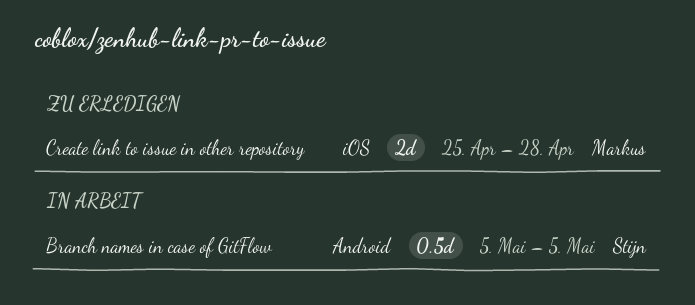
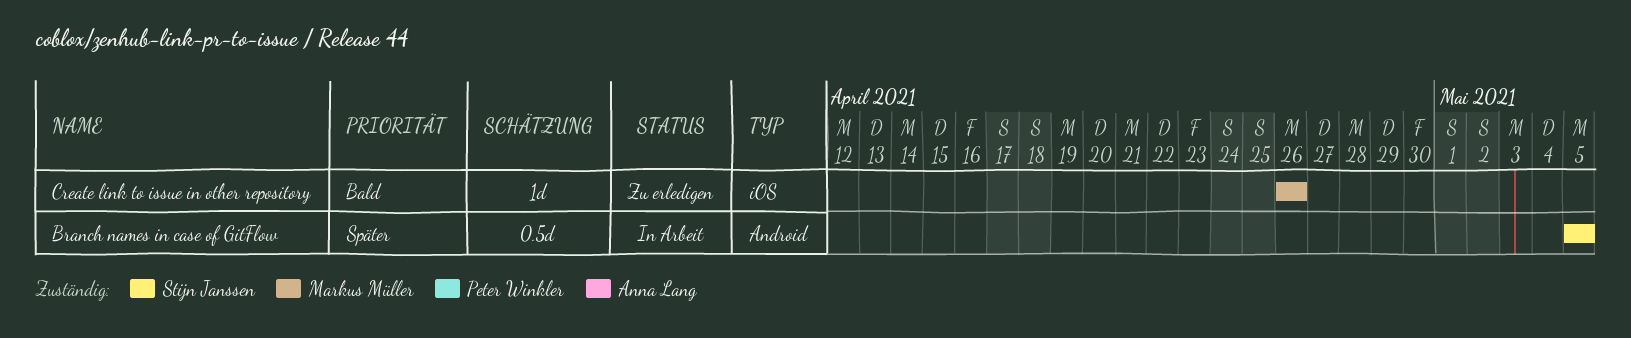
Create link to issue in other repository, estimate: 2d -> 1d
Create link to issue in other repository, start: Apr 25 -> Apr 26
Create link to issue in other repository, due: Apr 28 -> Apr 26

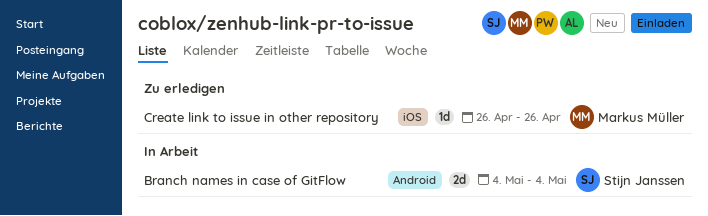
Branch names in case of GitFlow, estimate: 0.5d -> 2d
Branch names in case of GitFlow, start: May 5 -> May 4
Branch names in case of GitFlow, due: May 5 -> May 4

